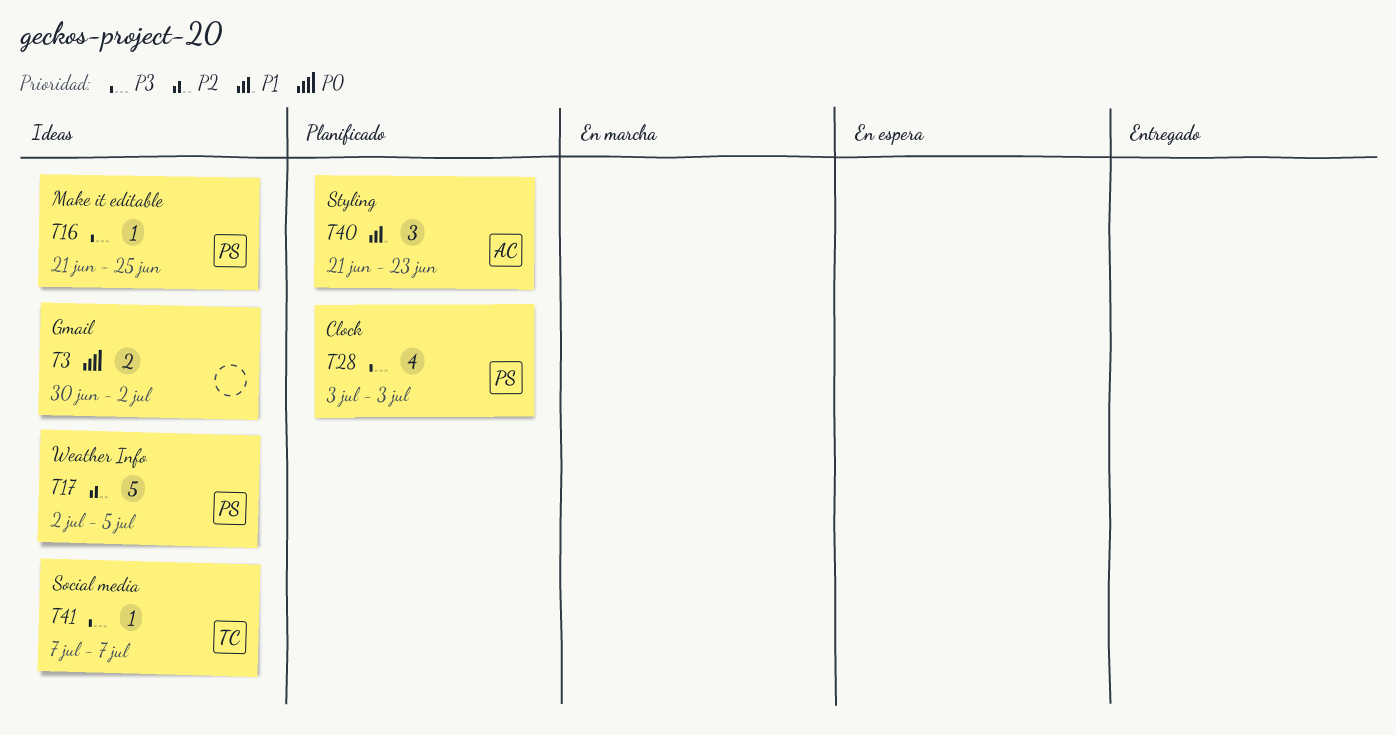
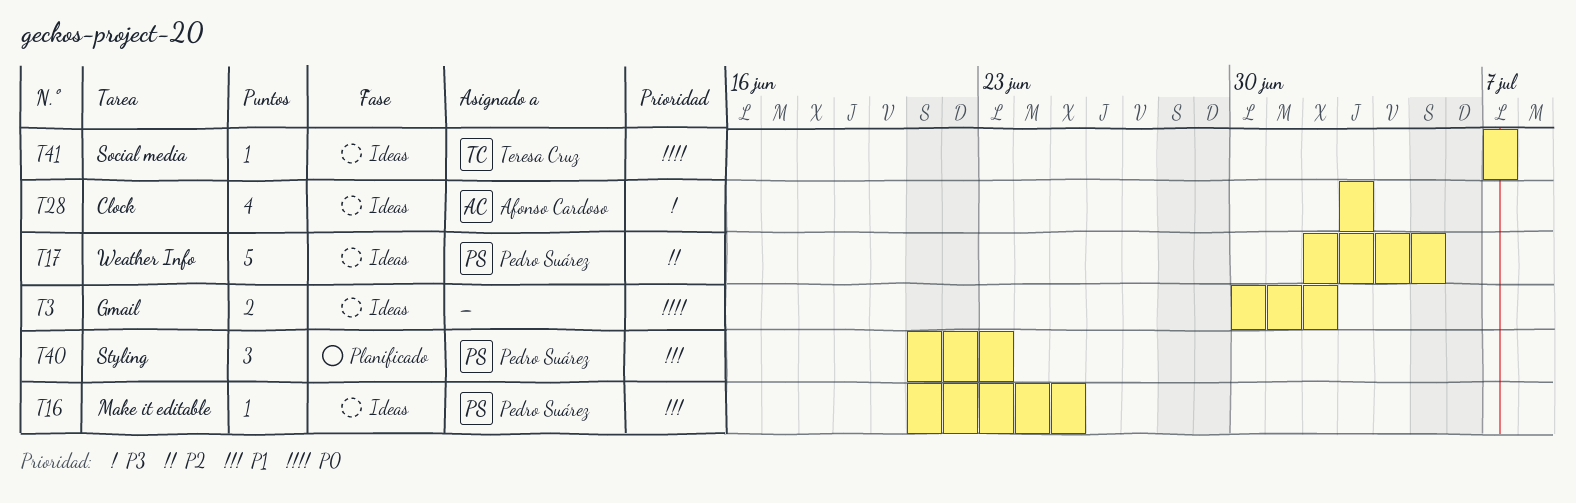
T16, priority: P3 -> P1
T28, status: Planificado -> Ideas
T28, owner: Pedro Suárez -> Afonso Cardoso
T40, owner: Afonso Cardoso -> Pedro Suárez
T41, priority: P3 -> P0

